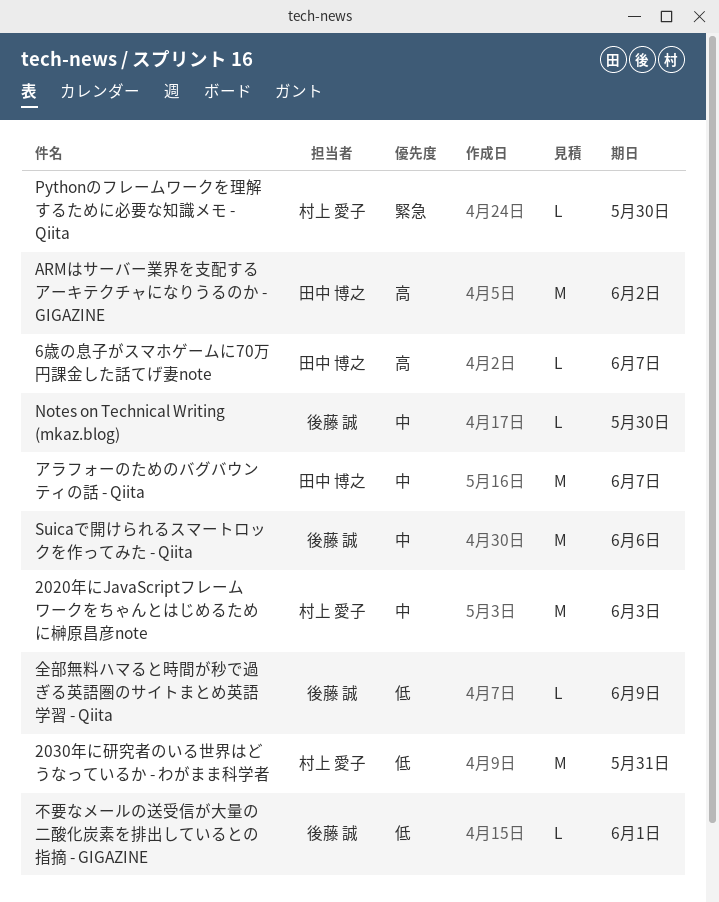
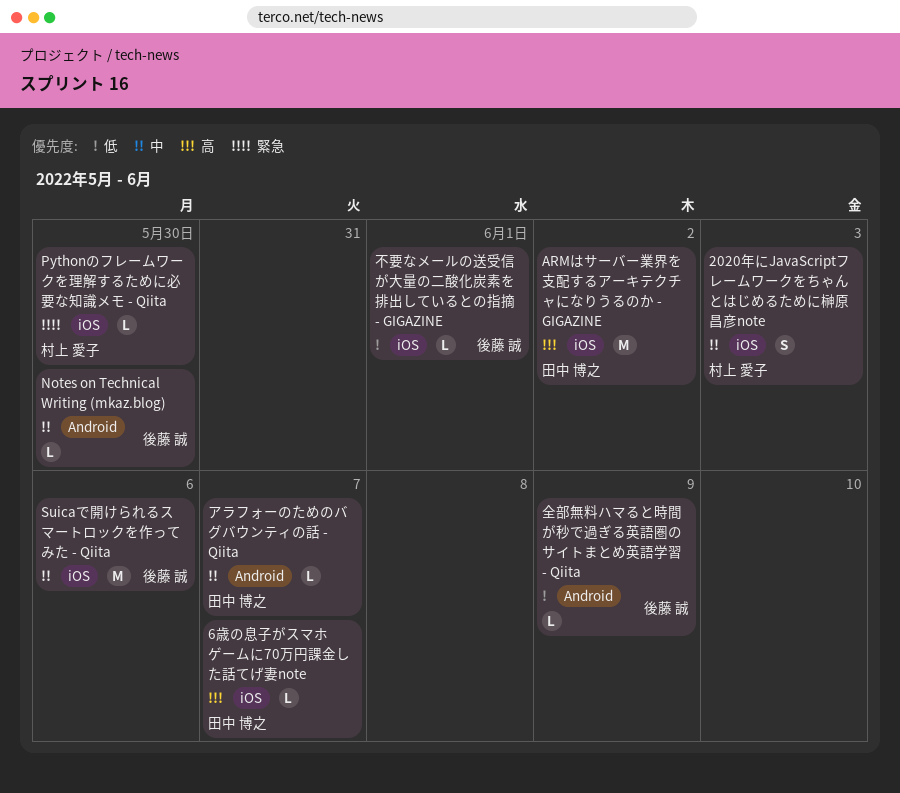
2020年にJavaScriptフレームワークをちゃんとはじめるために榊原昌彦note, estimate: M -> S
2030年に研究者のいる世界はどうなっているか - わがまま科学者: present -> none
アラフォーのためのバグバウンティの話 - Qiita, estimate: M -> L

